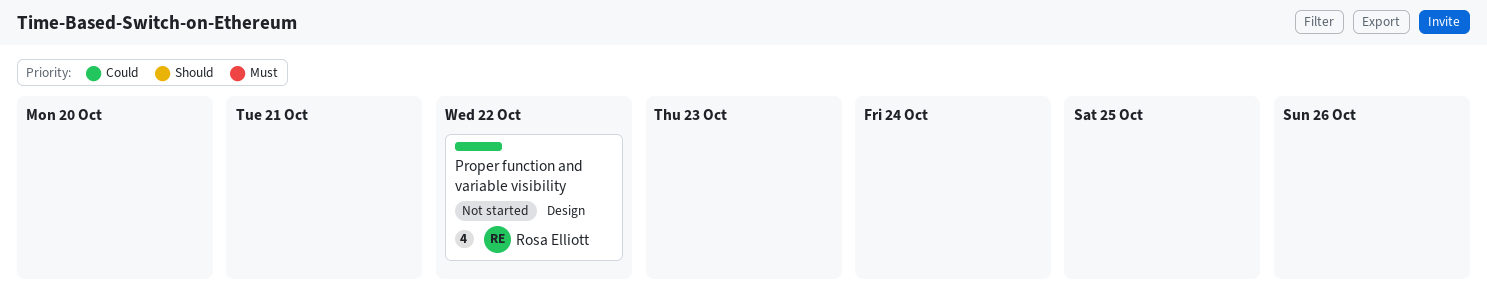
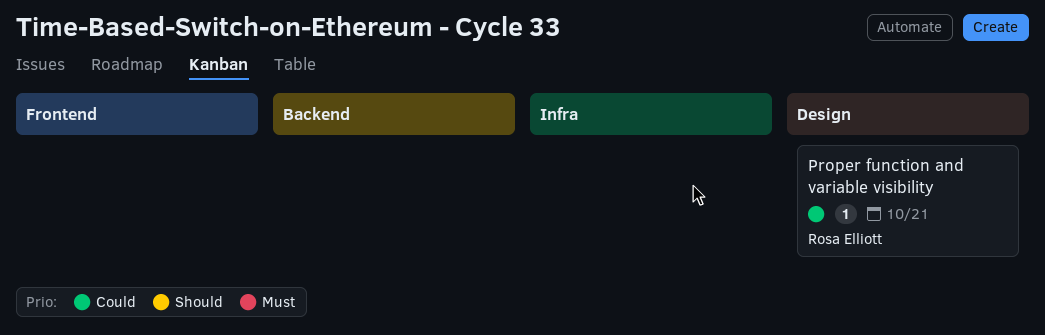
Proper function and variable visibility, estimate: 4 -> 1
Proper function and variable visibility, due: Oct 22 -> Oct 21

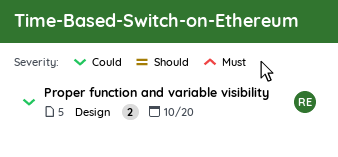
Proper function and variable visibility, estimate: 1 -> 2
Proper function and variable visibility, due: Oct 21 -> Oct 20

